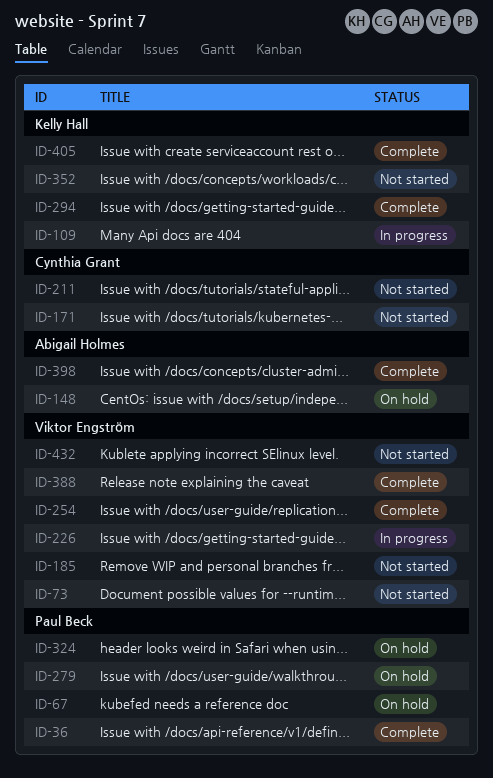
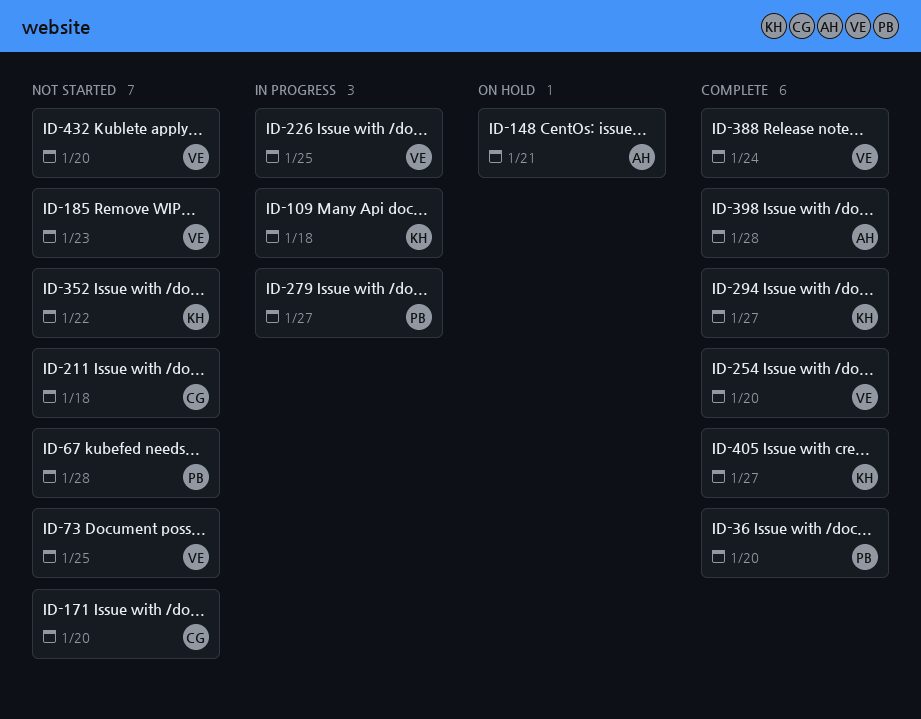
ID-67, status: On hold -> Not started
ID-279, status: On hold -> In progress
ID-324: present -> none

